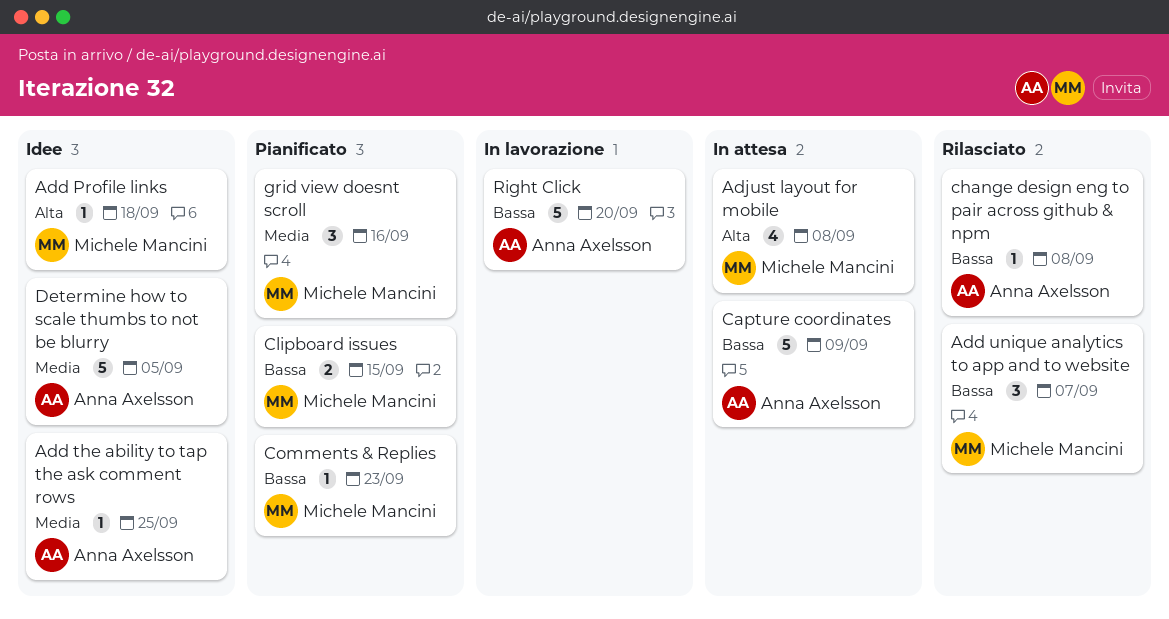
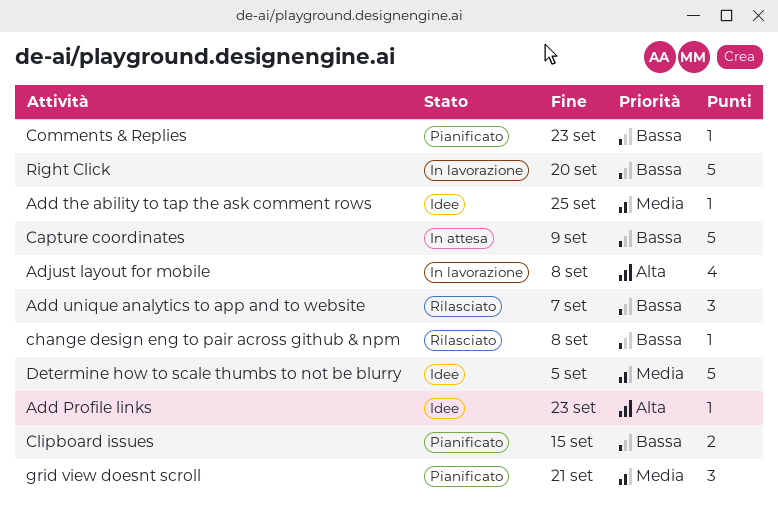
Add Profile links, due: Sep 18 -> Sep 23
Adjust layout for mobile, status: In attesa -> In lavorazione
grid view doesnt scroll, due: Sep 16 -> Sep 21

